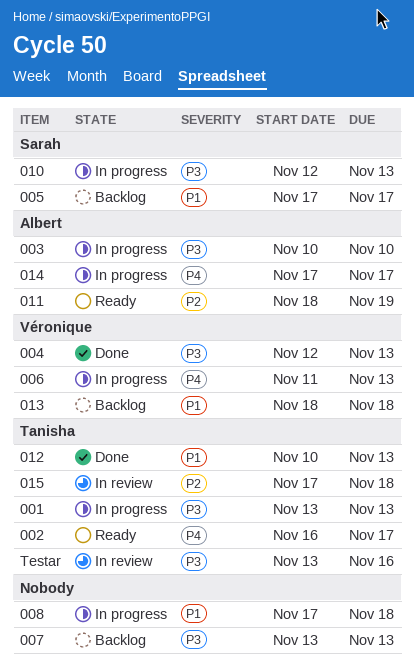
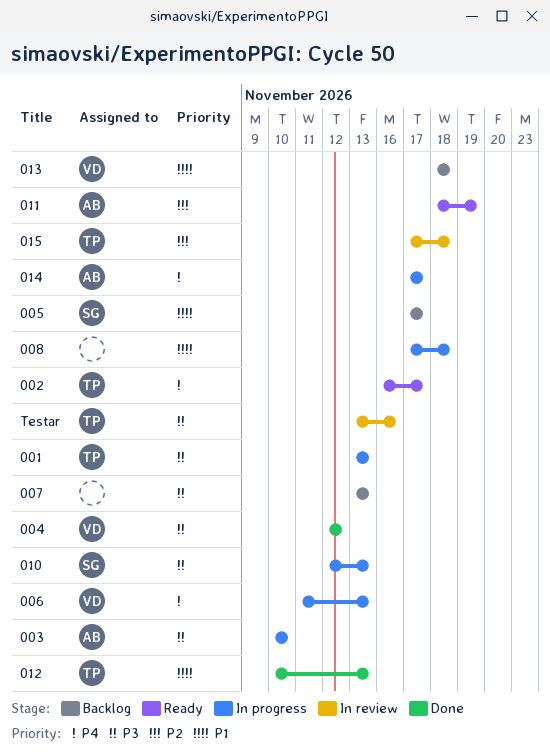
004, due: Nov 13 -> Nov 12

